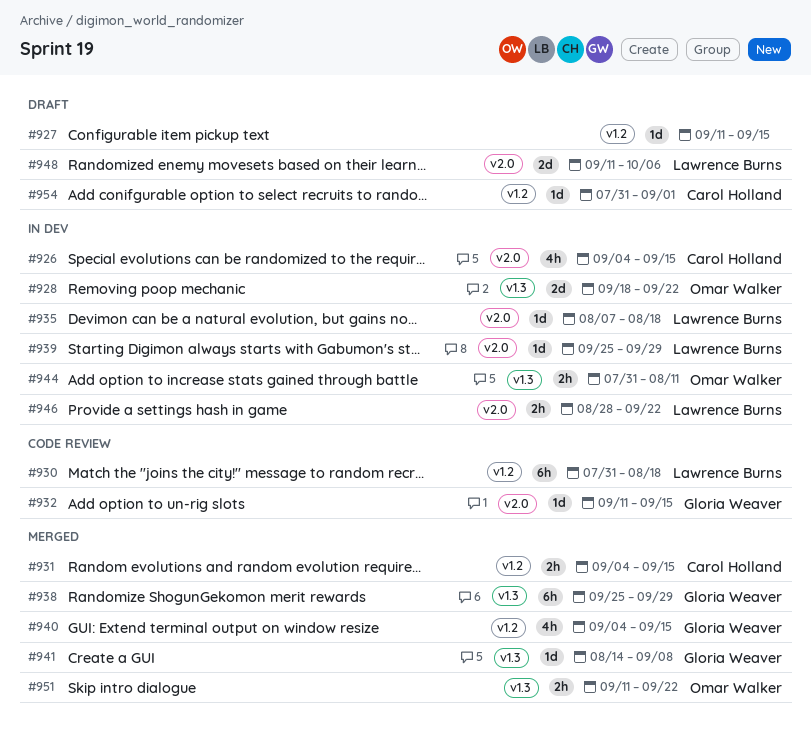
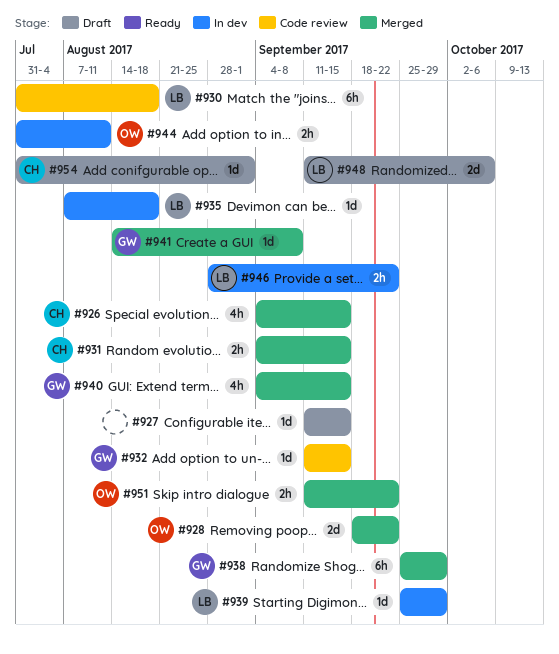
#926, status: In dev -> Merged
#928, status: In dev -> Merged

